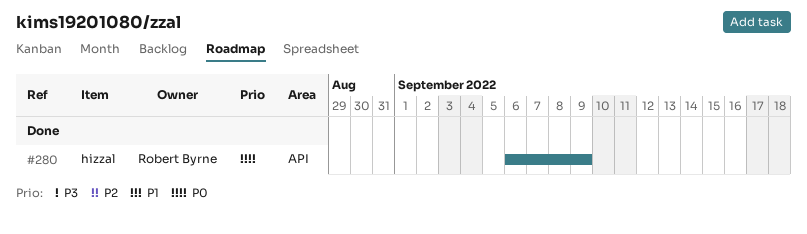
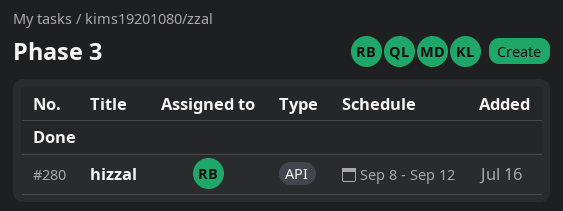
#280, start: Sep 6 -> Sep 8
#280, due: Sep 9 -> Sep 12

